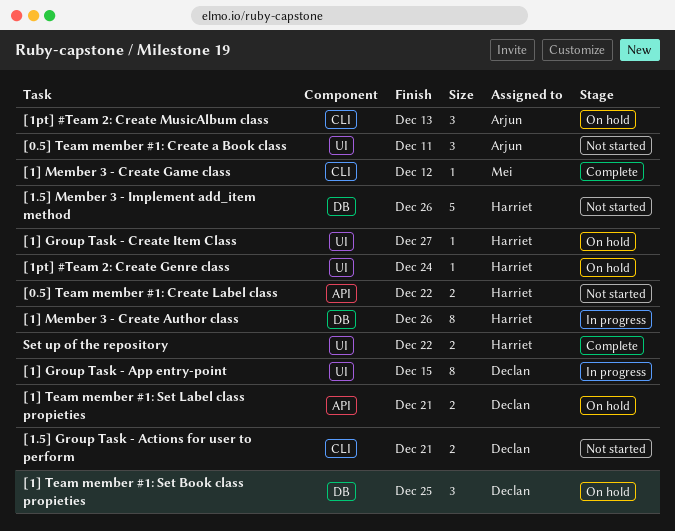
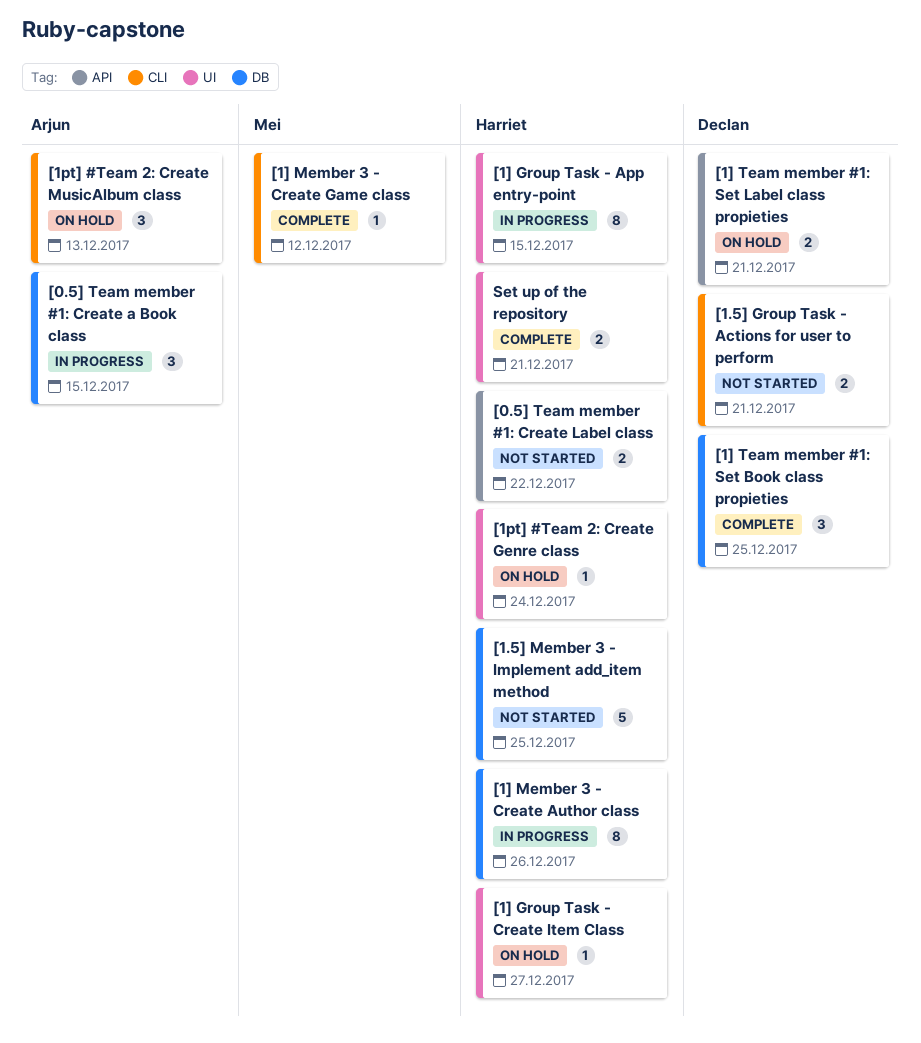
[0.5] Team member #1: Create a Book class, status: Not started -> In progress
[0.5] Team member #1: Create a Book class, label: UI -> DB
[0.5] Team member #1: Create a Book class, due: Dec 11 -> Dec 15
[1.5] Member 3 - Implement add_item method, due: Dec 26 -> Dec 25
[1] Group Task - App entry-point, owner: Declan -> Harriet
[1] Team member #1: Set Book class propieties, status: On hold -> Complete
Set up of the repository, due: Dec 22 -> Dec 21

